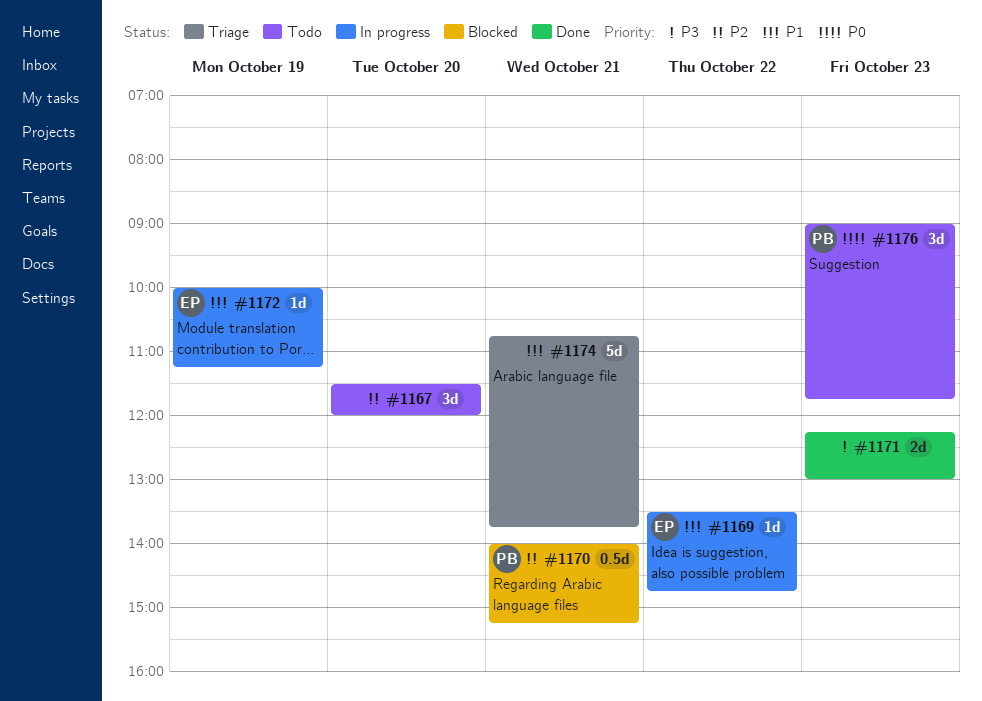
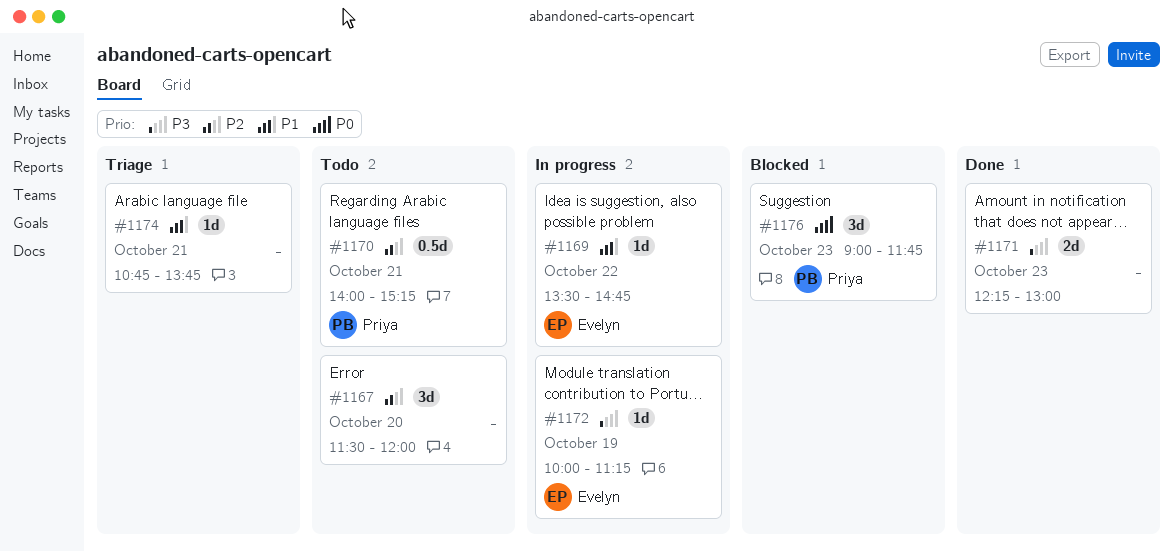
#1170, status: Blocked -> Todo
#1172, priority: P1 -> P3
#1174, estimate: 5d -> 1d
#1176, status: Todo -> Blocked

